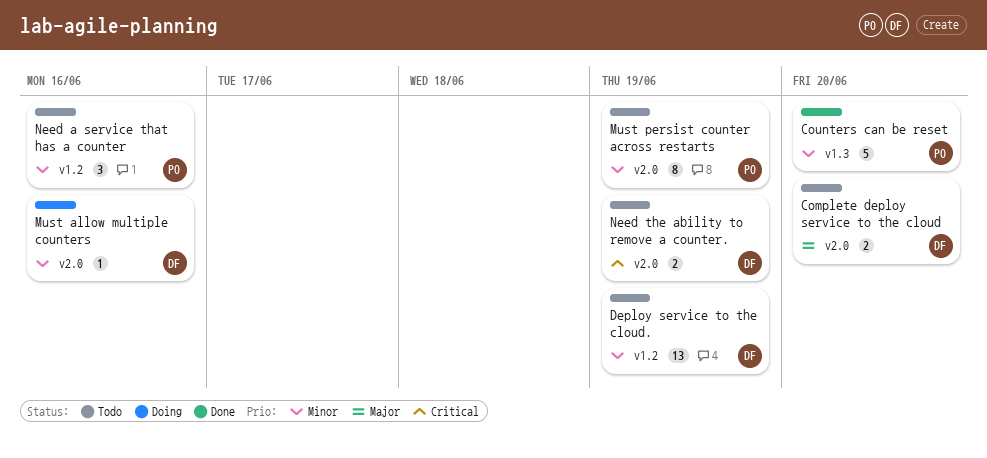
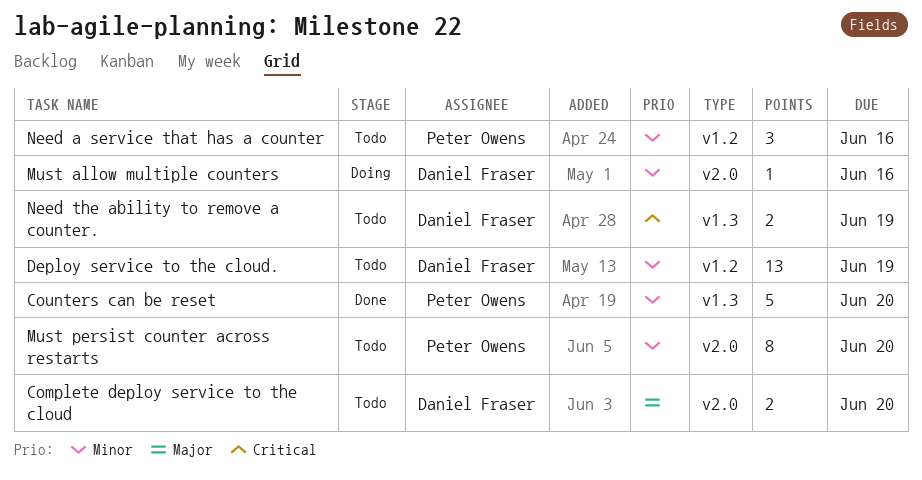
Must persist counter across restarts, due: Jun 19 -> Jun 20
Need the ability to remove a counter., label: v2.0 -> v1.3

